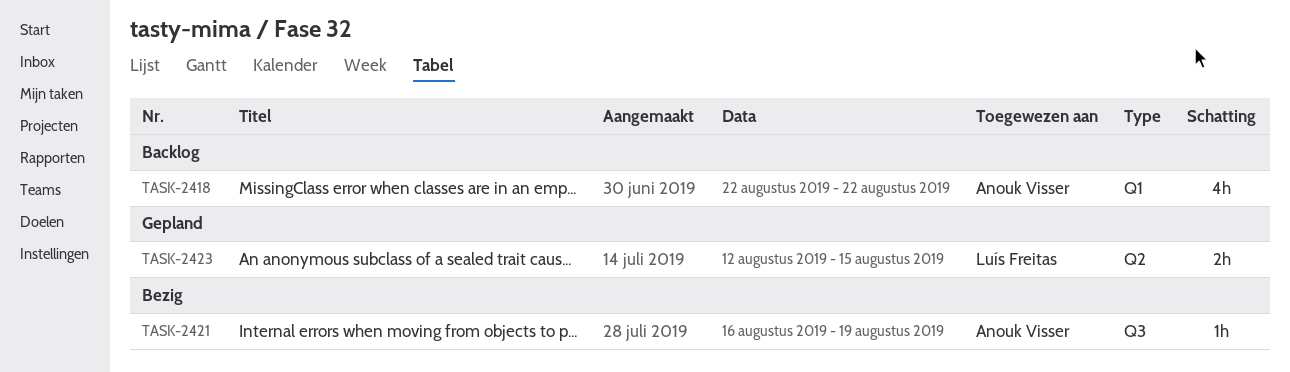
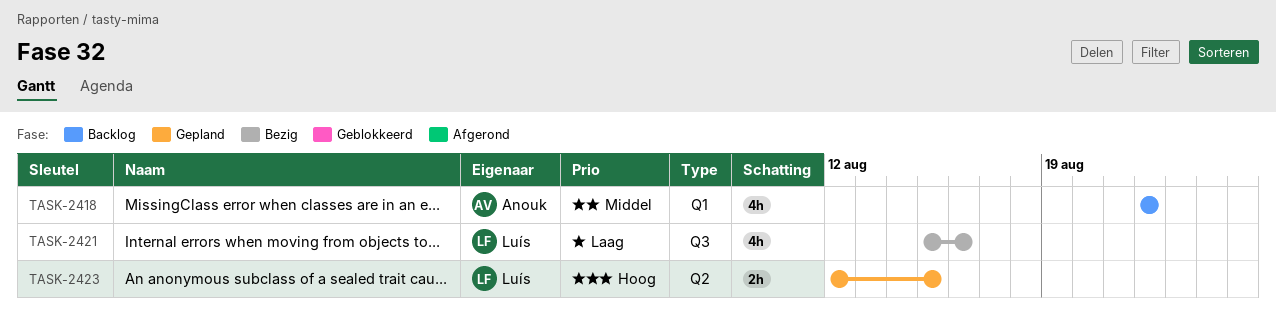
TASK-2421, owner: Anouk Visser -> Luís Freitas
TASK-2421, estimate: 1h -> 4h
TASK-2421, start: Aug 16 -> Aug 15
TASK-2421, due: Aug 19 -> Aug 16

